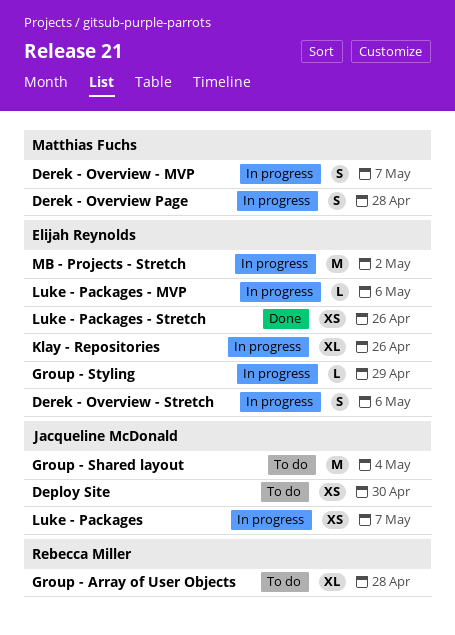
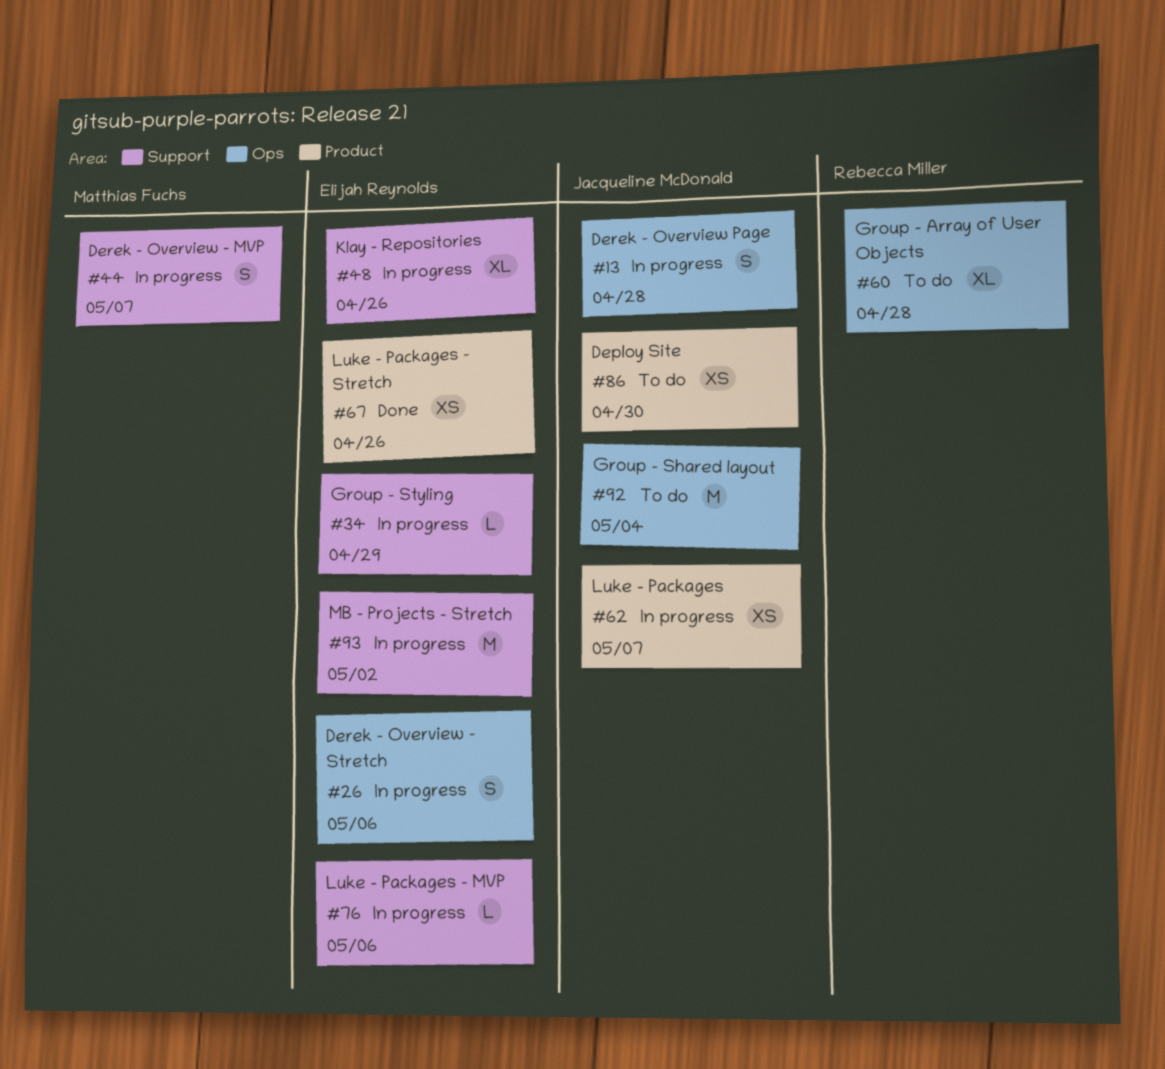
Derek - Overview Page, owner: Matthias Fuchs -> Jacqueline McDonald

